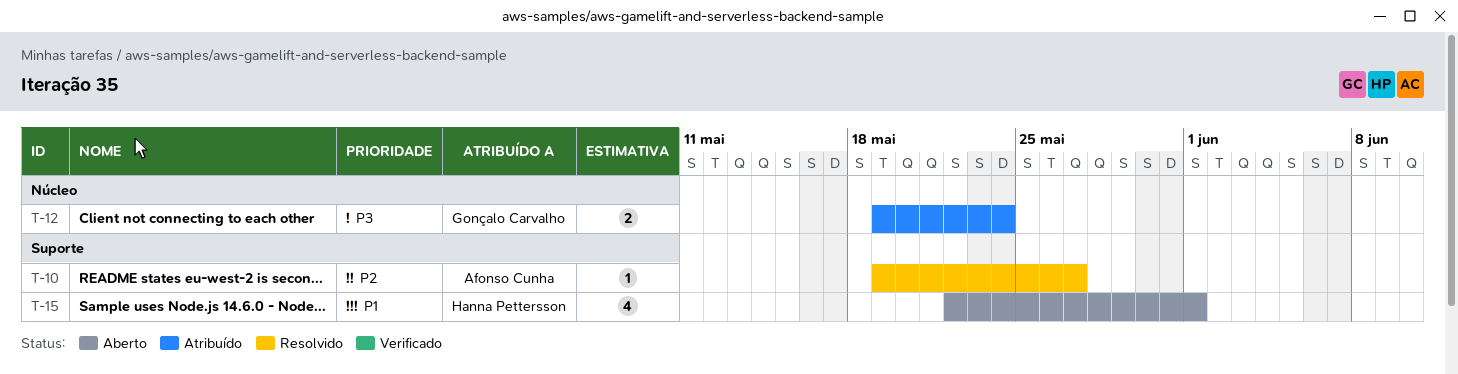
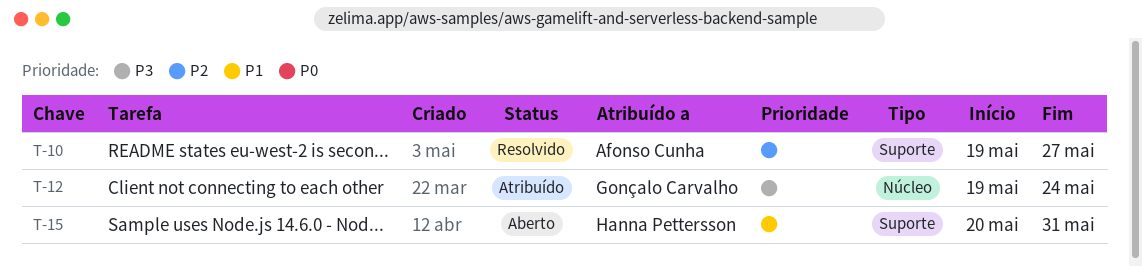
T-15, start: May 22 -> May 20
T-15, due: Jun 1 -> May 31

